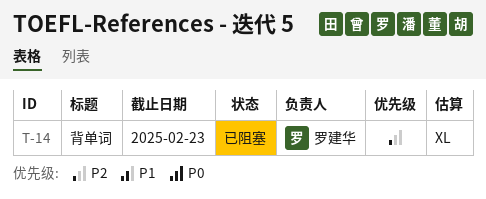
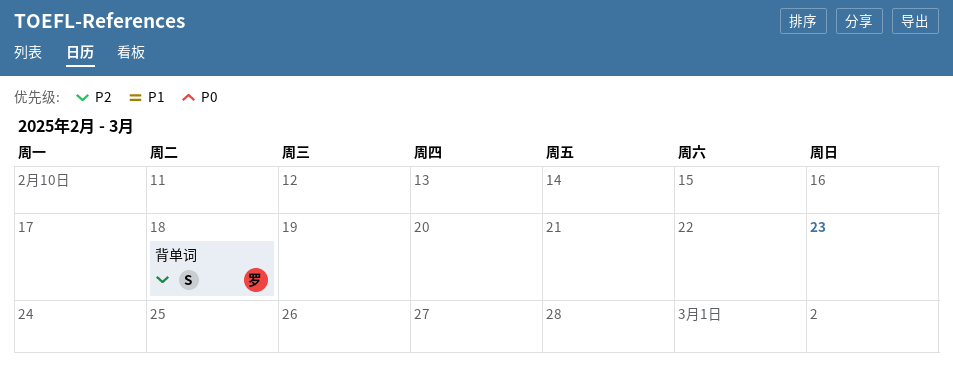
背单词, estimate: XL -> S
背单词, due: Feb 23 -> Feb 18

